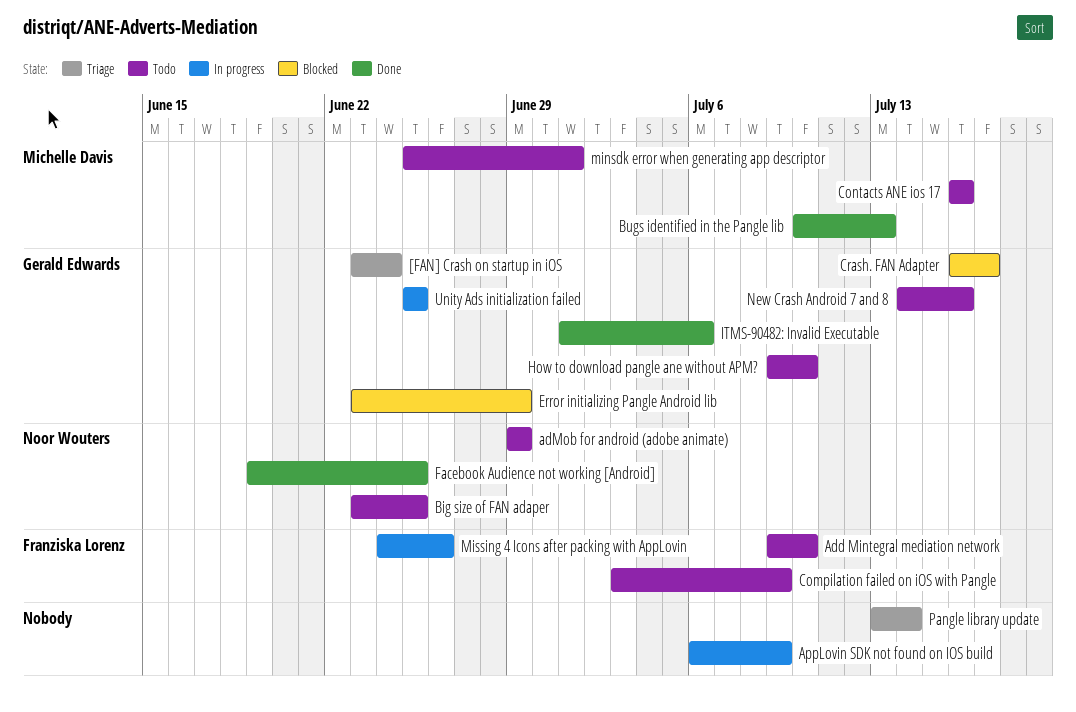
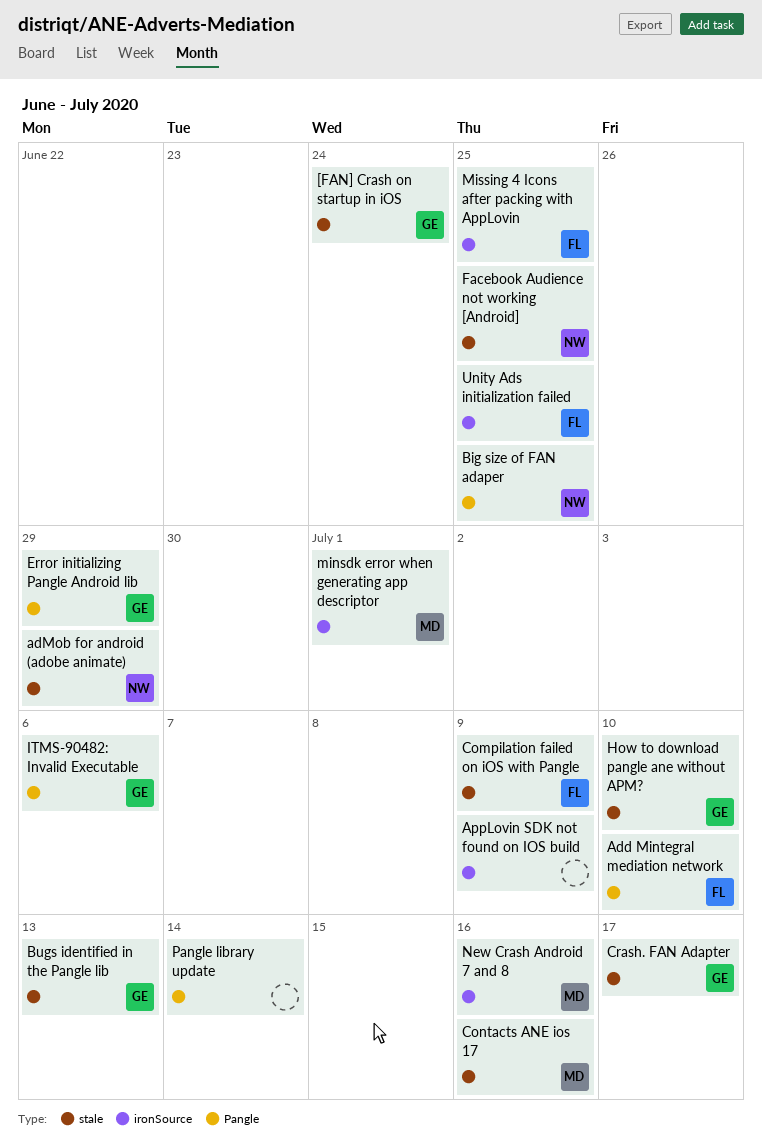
Bugs identified in the Pangle lib, owner: Michelle Davis -> Gerald Edwards
Missing 4 Icons after packing with AppLovin, due: Jun 26 -> Jun 25
New Crash Android 7 and 8, owner: Gerald Edwards -> Michelle Davis
Unity Ads initialization failed, owner: Gerald Edwards -> Franziska Lorenz

